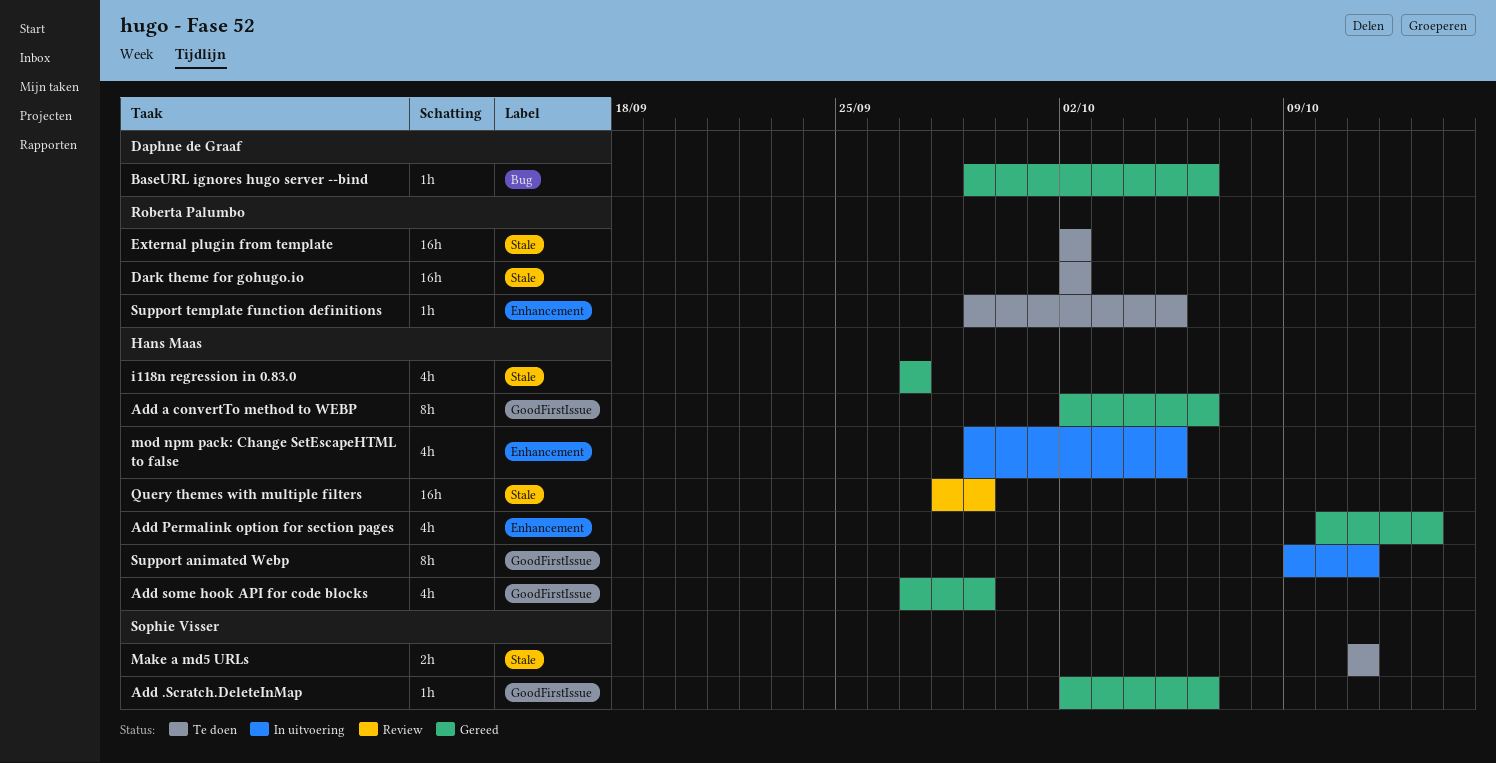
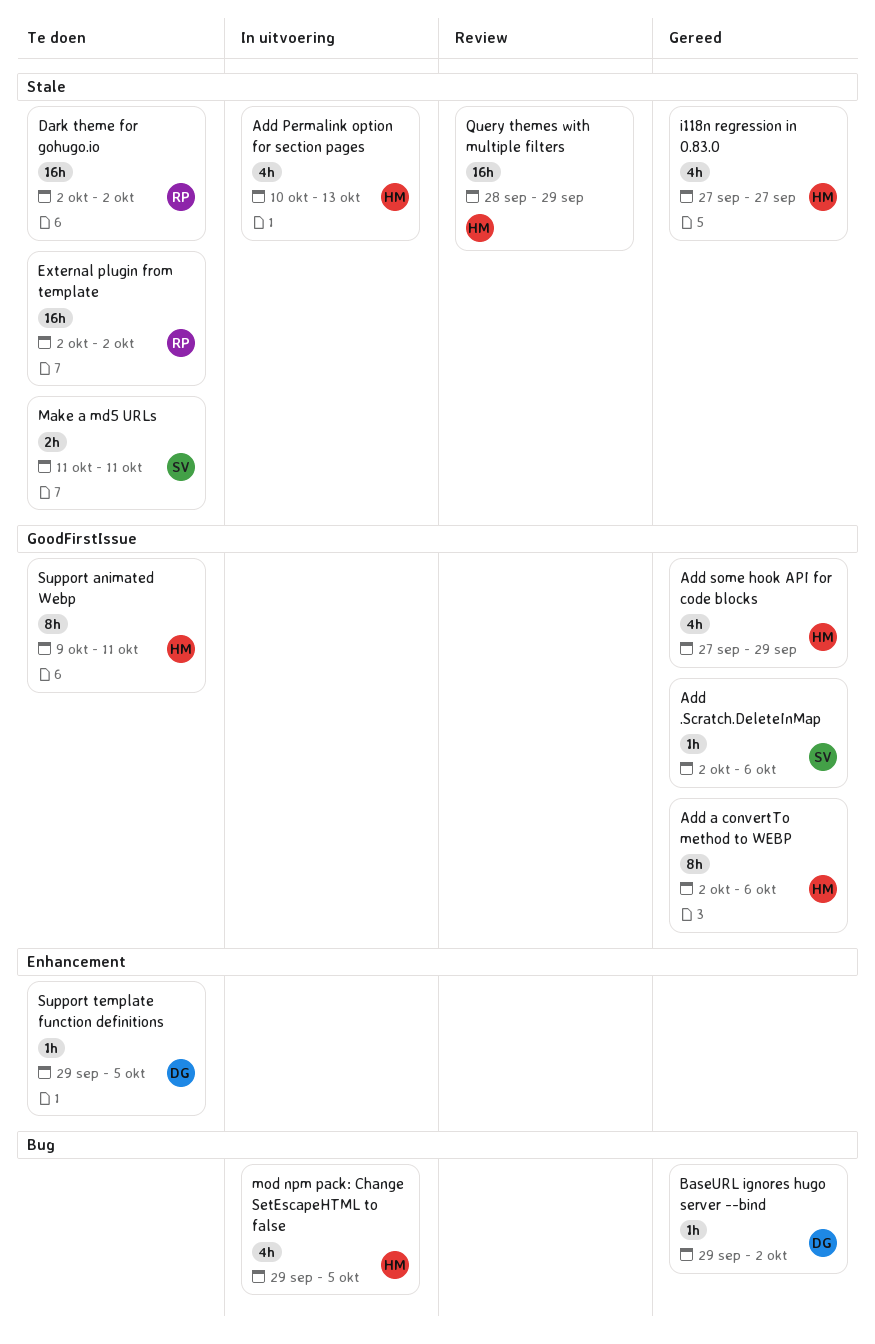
Add Permalink option for section pages, status: Gereed -> In uitvoering
Add Permalink option for section pages, label: Enhancement -> Stale
BaseURL ignores hugo server --bind, due: Oct 6 -> Oct 2
mod npm pack: Change SetEscapeHTML to false, label: Enhancement -> Bug
Support animated Webp, status: In uitvoering -> Te doen
Support template function definitions, owner: Roberta Palumbo -> Daphne de Graaf

